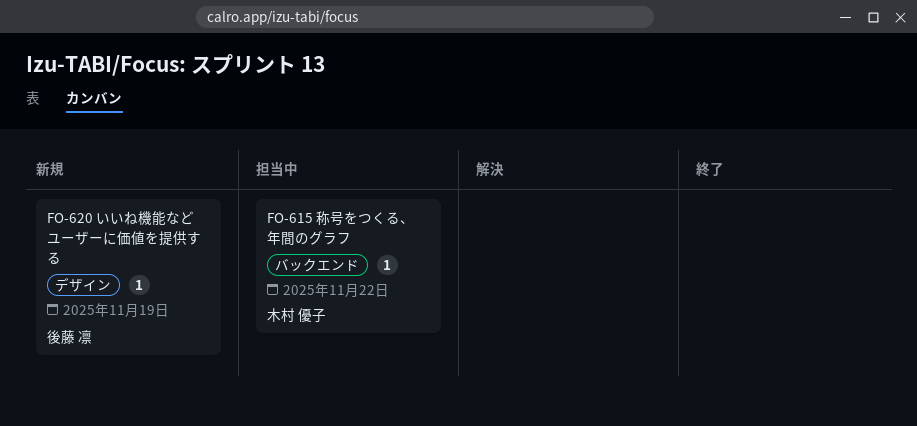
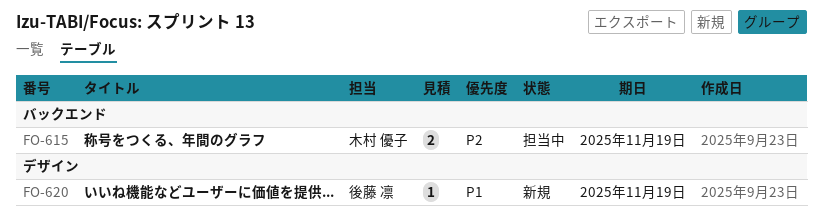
FO-615, estimate: 1 -> 2
FO-615, due: Nov 22 -> Nov 19

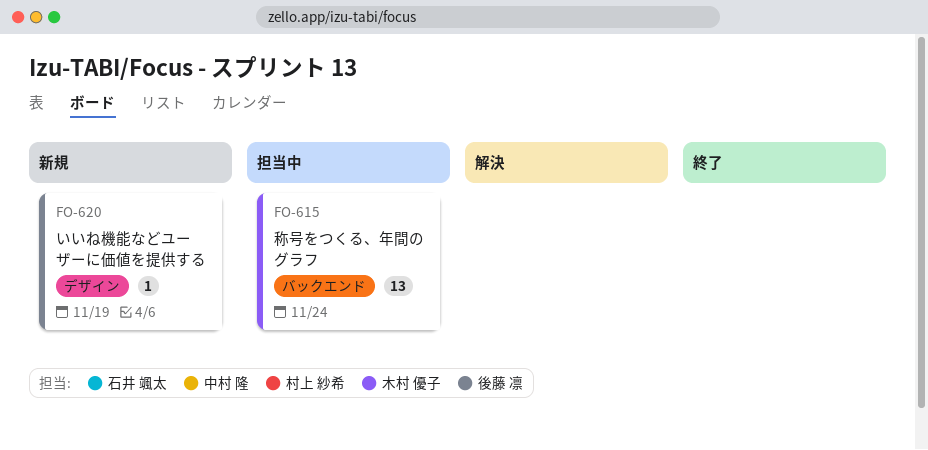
FO-615, estimate: 2 -> 13
FO-615, due: Nov 19 -> Nov 24

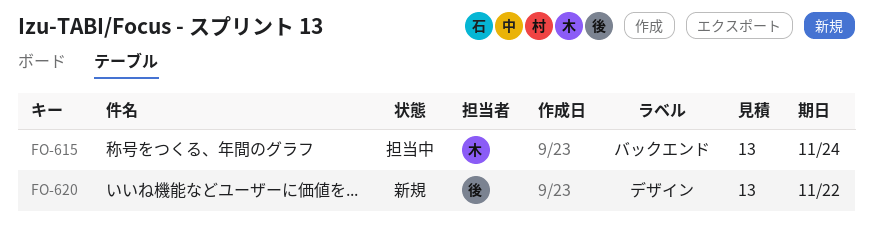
FO-620, estimate: 1 -> 13
FO-620, due: Nov 19 -> Nov 22

